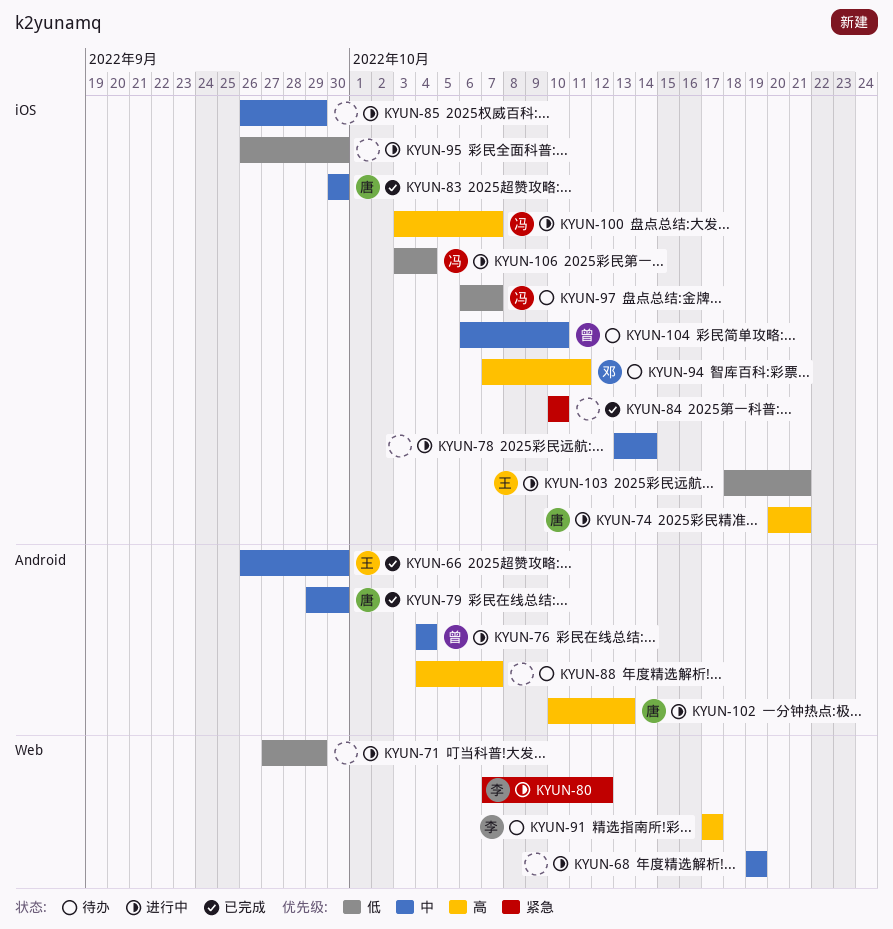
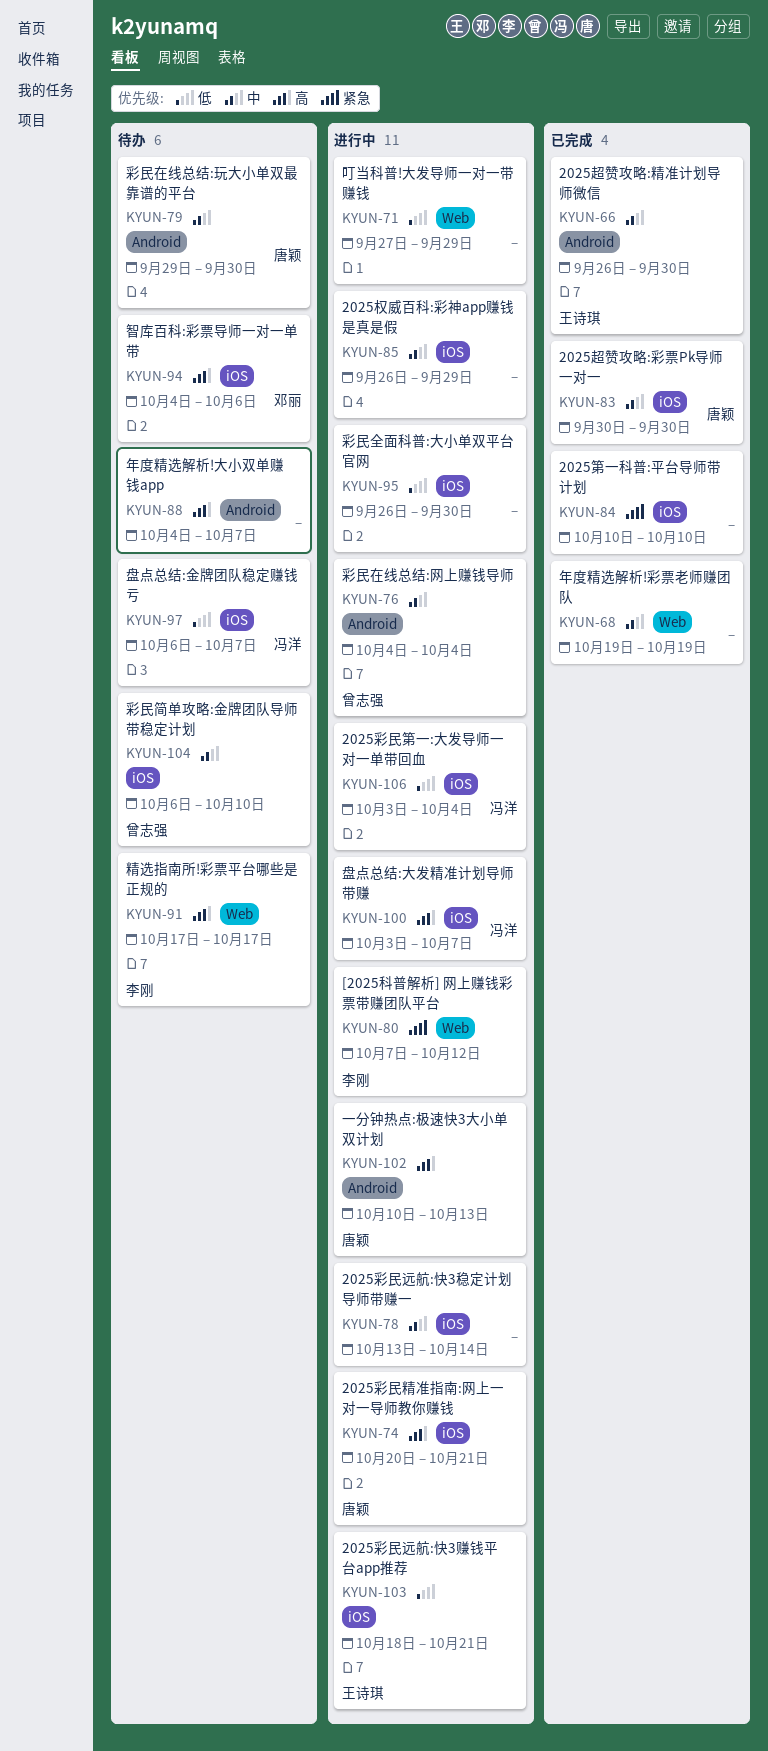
KYUN-68, status: 进行中 -> 已完成
KYUN-79, status: 已完成 -> 待办
KYUN-94, start: Oct 7 -> Oct 4
KYUN-94, due: Oct 11 -> Oct 6

